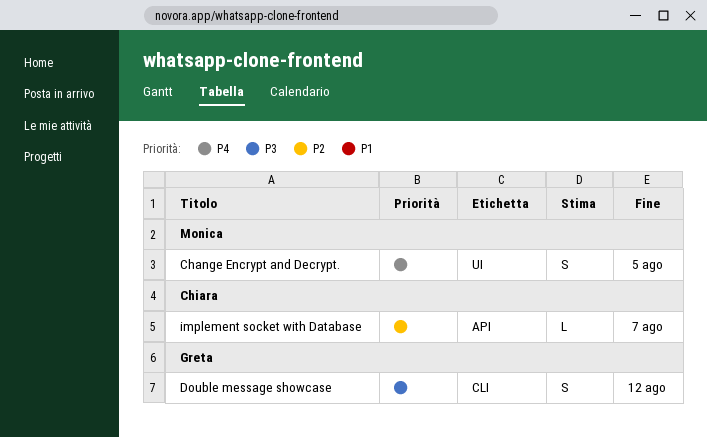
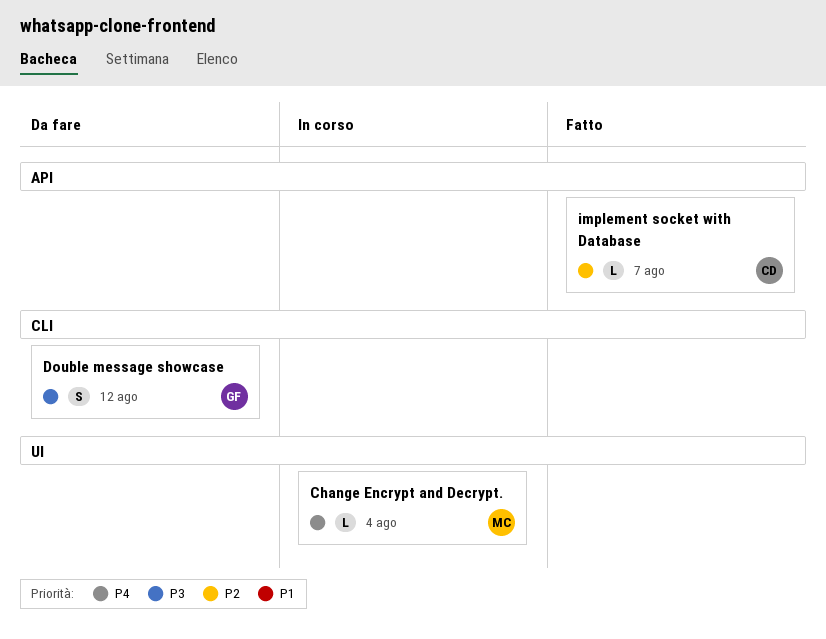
Change Encrypt and Decrypt., estimate: S -> L
Change Encrypt and Decrypt., due: Aug 5 -> Aug 4

